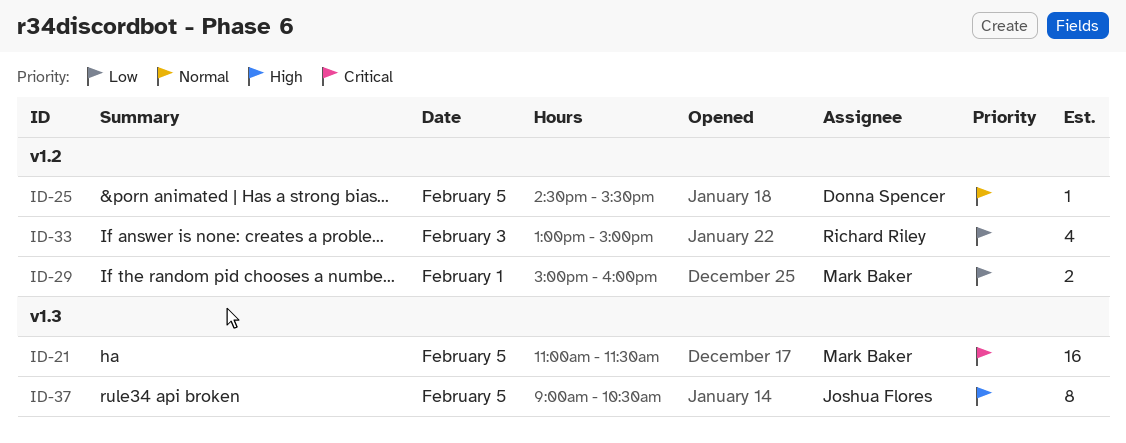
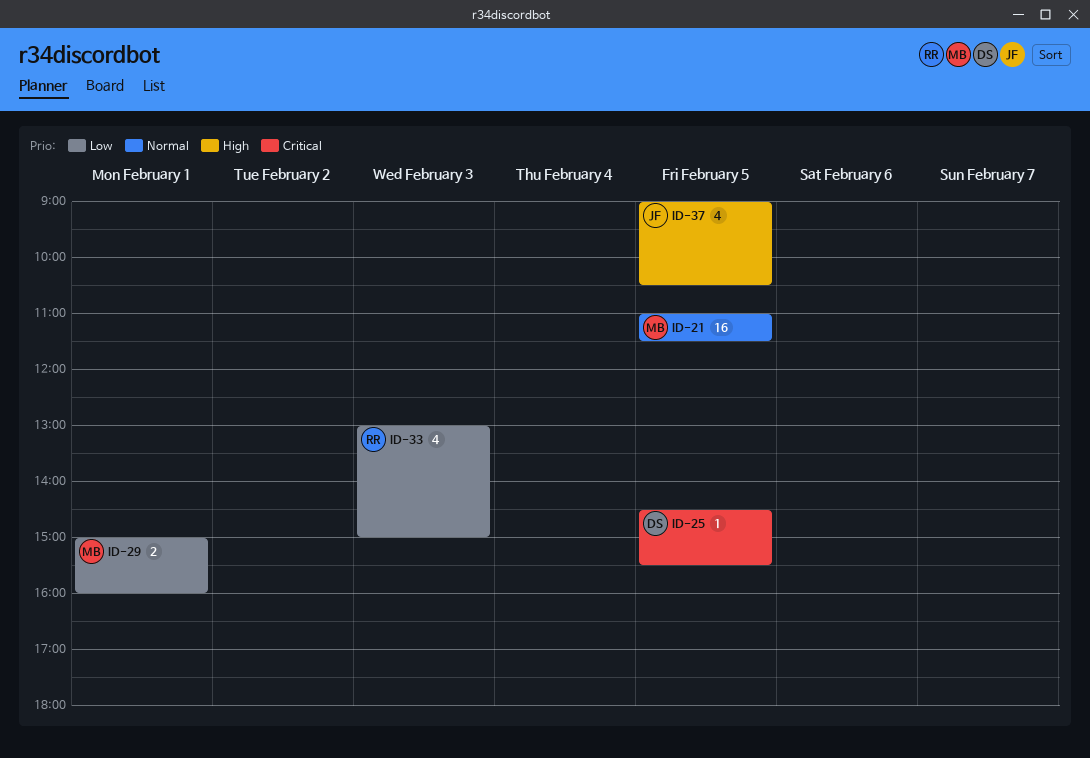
ID-21, priority: Critical -> Normal
ID-25, priority: Normal -> Critical
ID-37, estimate: 8 -> 4

